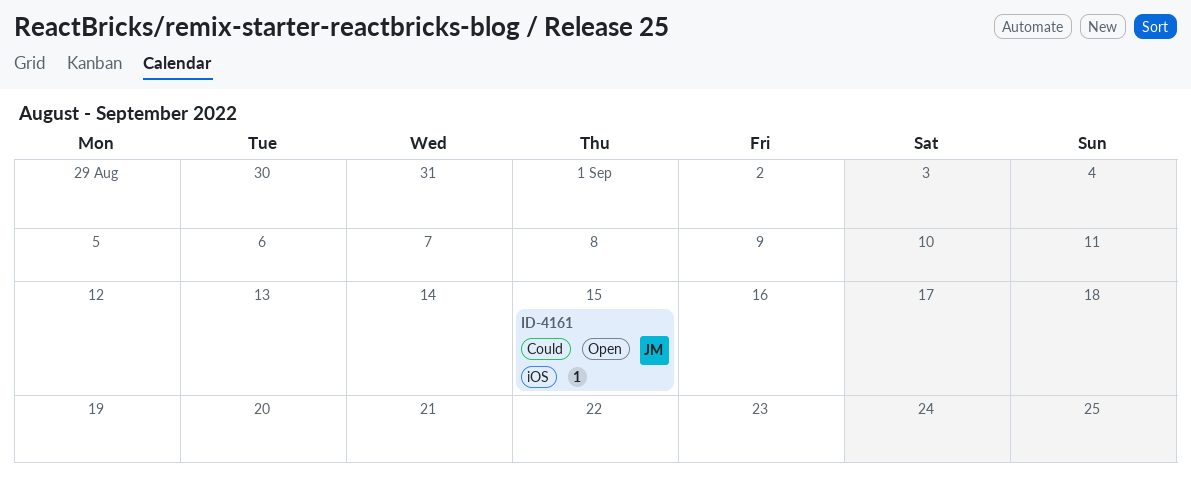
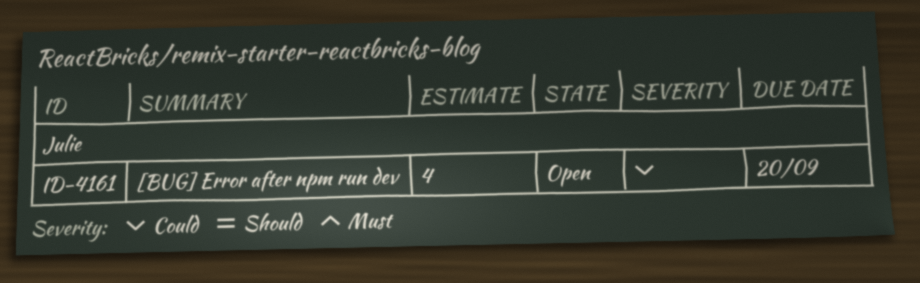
ID-4161, estimate: 1 -> 4
ID-4161, due: Sep 15 -> Sep 20

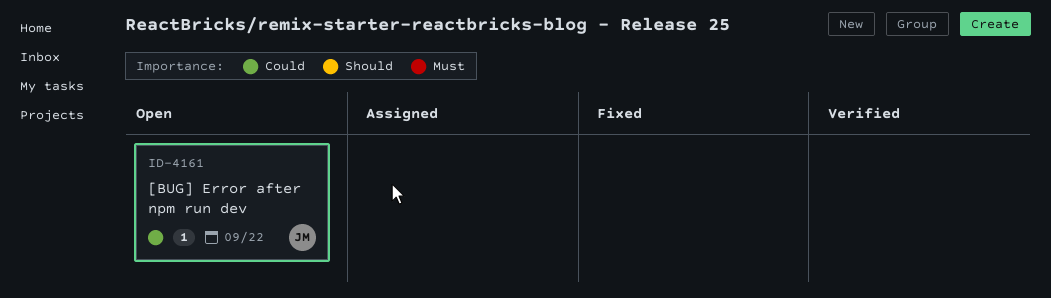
ID-4161, estimate: 4 -> 1
ID-4161, due: Sep 20 -> Sep 22

